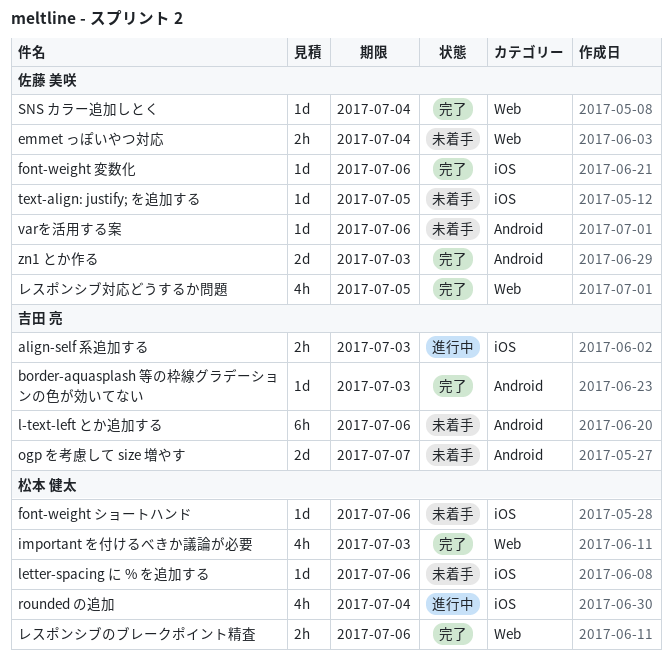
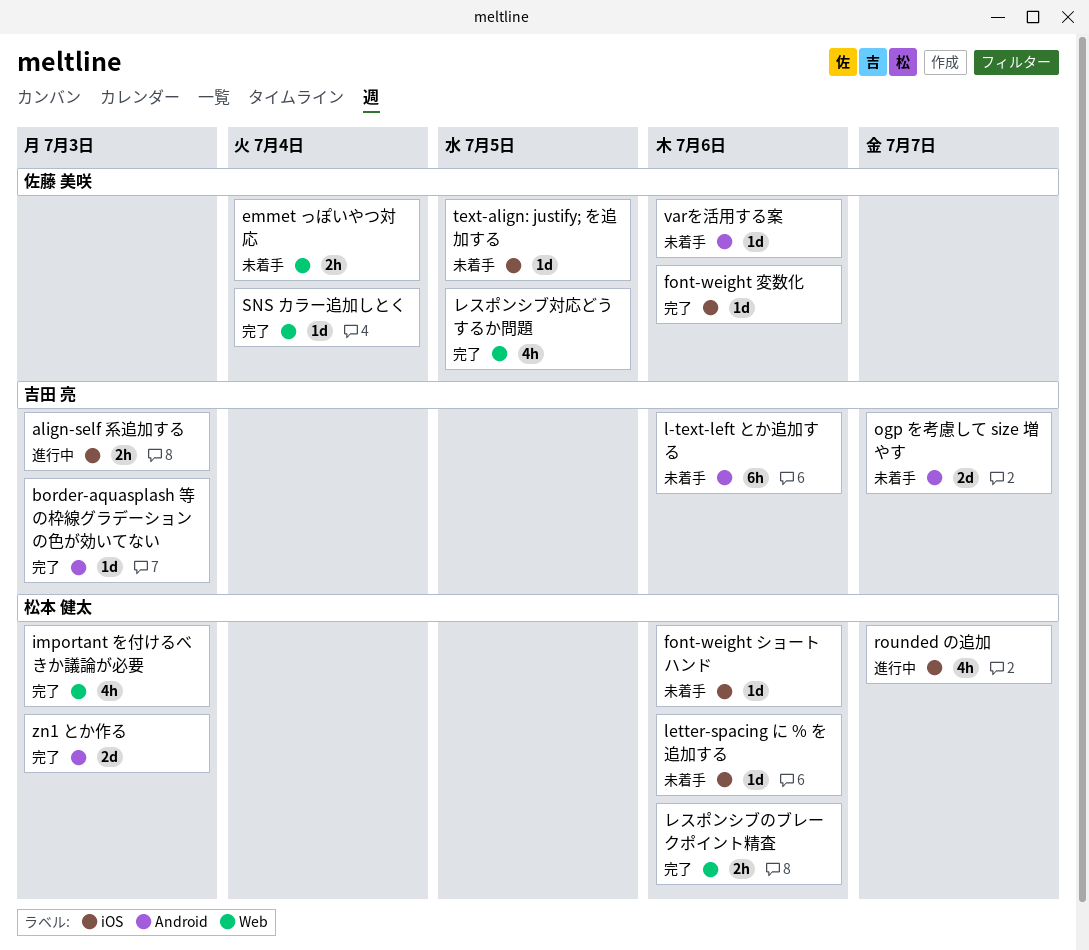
rounded の追加, due: Jul 4 -> Jul 7
zn1 とか作る, owner: 佐藤 美咲 -> 松本 健太

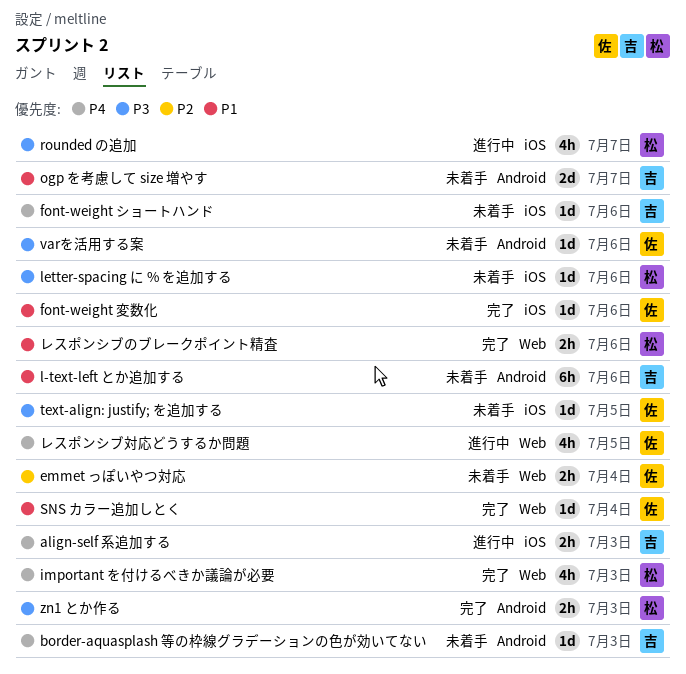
border-aquasplash 等の枠線グラデーションの色が効いてない, status: 完了 -> 未着手
font-weight ショートハンド, owner: 松本 健太 -> 吉田 亮
zn1 とか作る, estimate: 2d -> 2h
レスポンシブ対応どうするか問題, status: 完了 -> 進行中

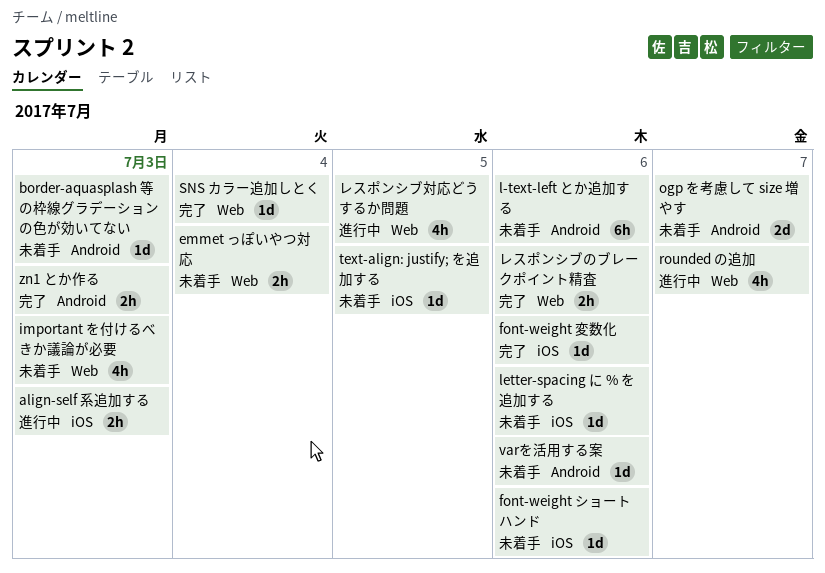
important を付けるべきか議論が必要, status: 完了 -> 未着手
rounded の追加, label: iOS -> Web

